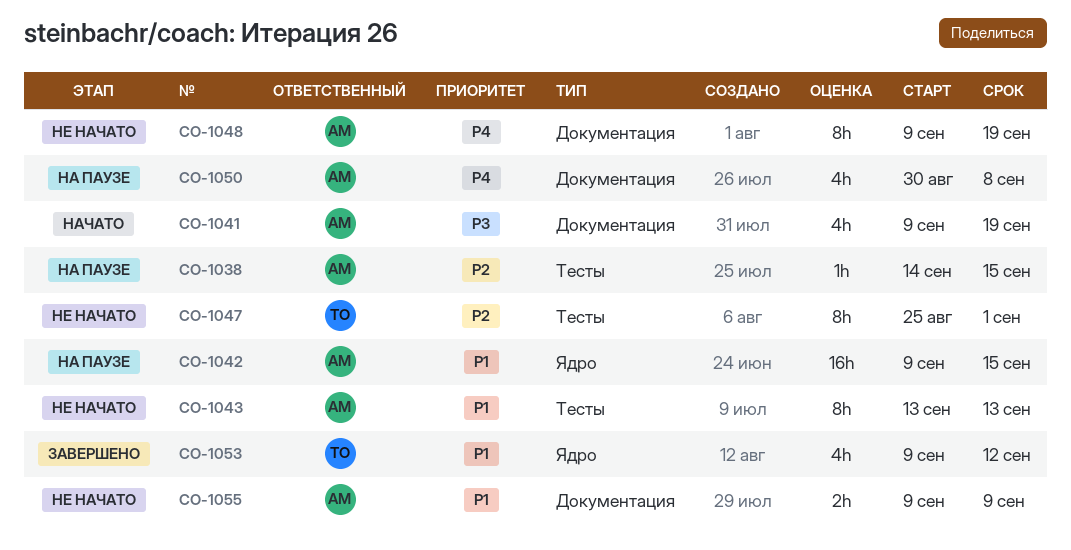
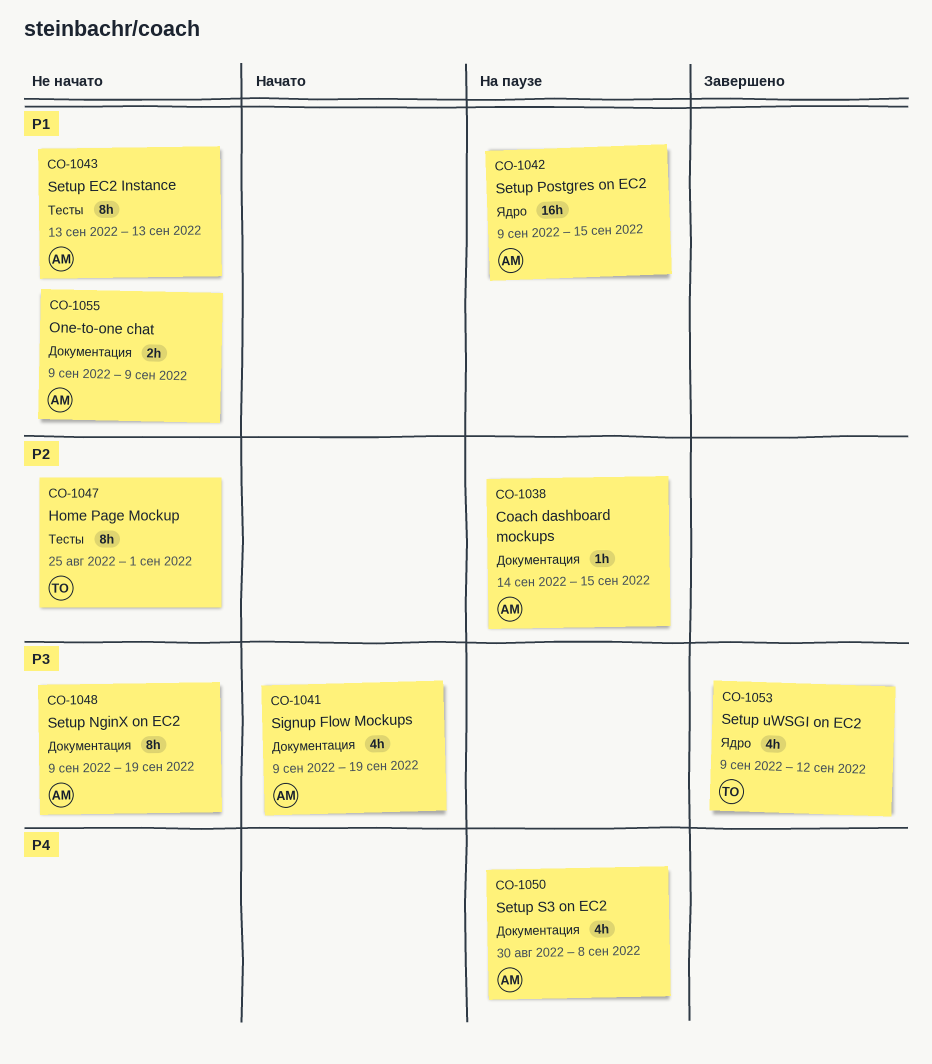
CO-1038, label: Тесты -> Документация
CO-1048, priority: P4 -> P3
CO-1053, priority: P1 -> P3

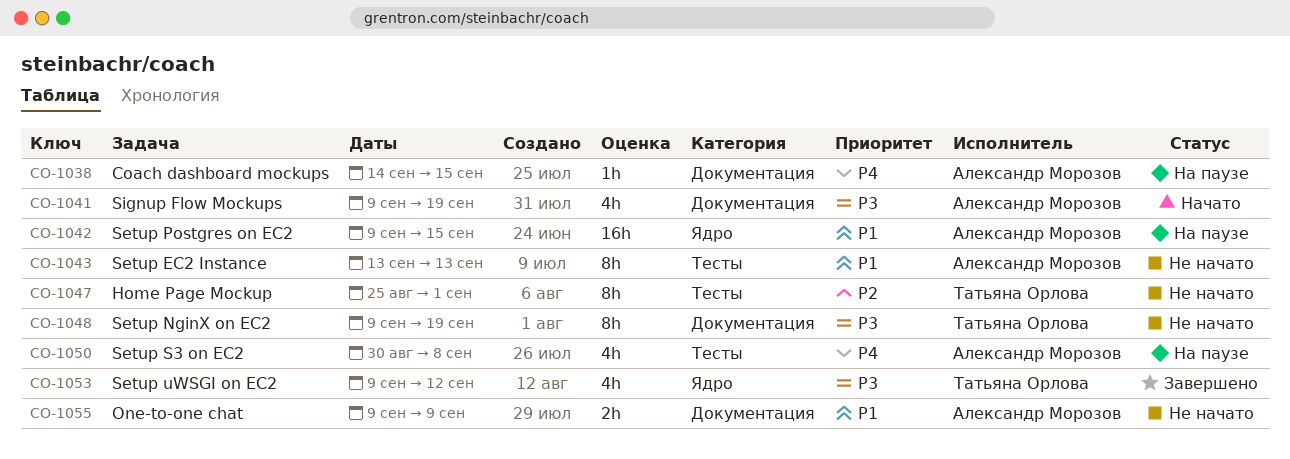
CO-1038, priority: P2 -> P4
CO-1048, owner: Александр Морозов -> Татьяна Орлова
CO-1050, label: Документация -> Тесты

